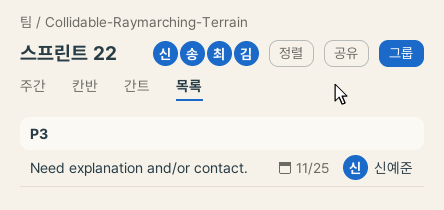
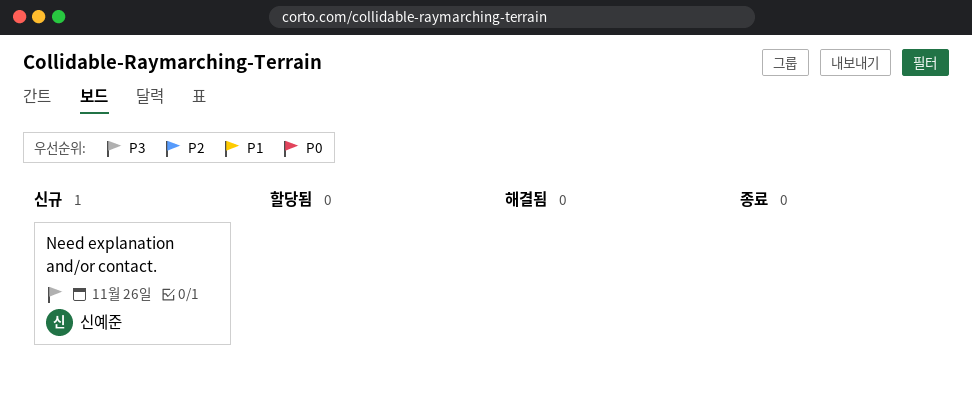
Need explanation and/or contact., due: Nov 25 -> Nov 26

